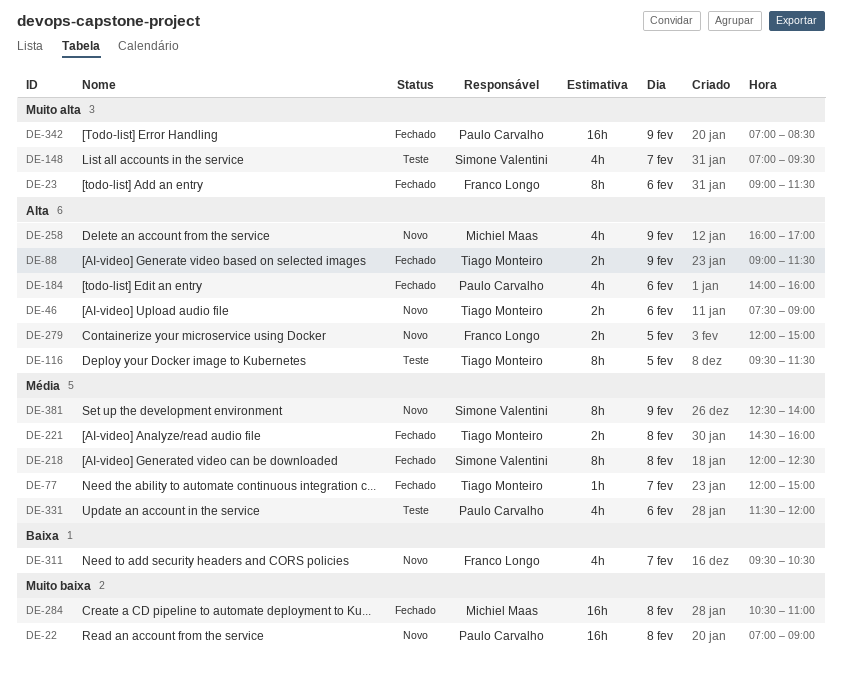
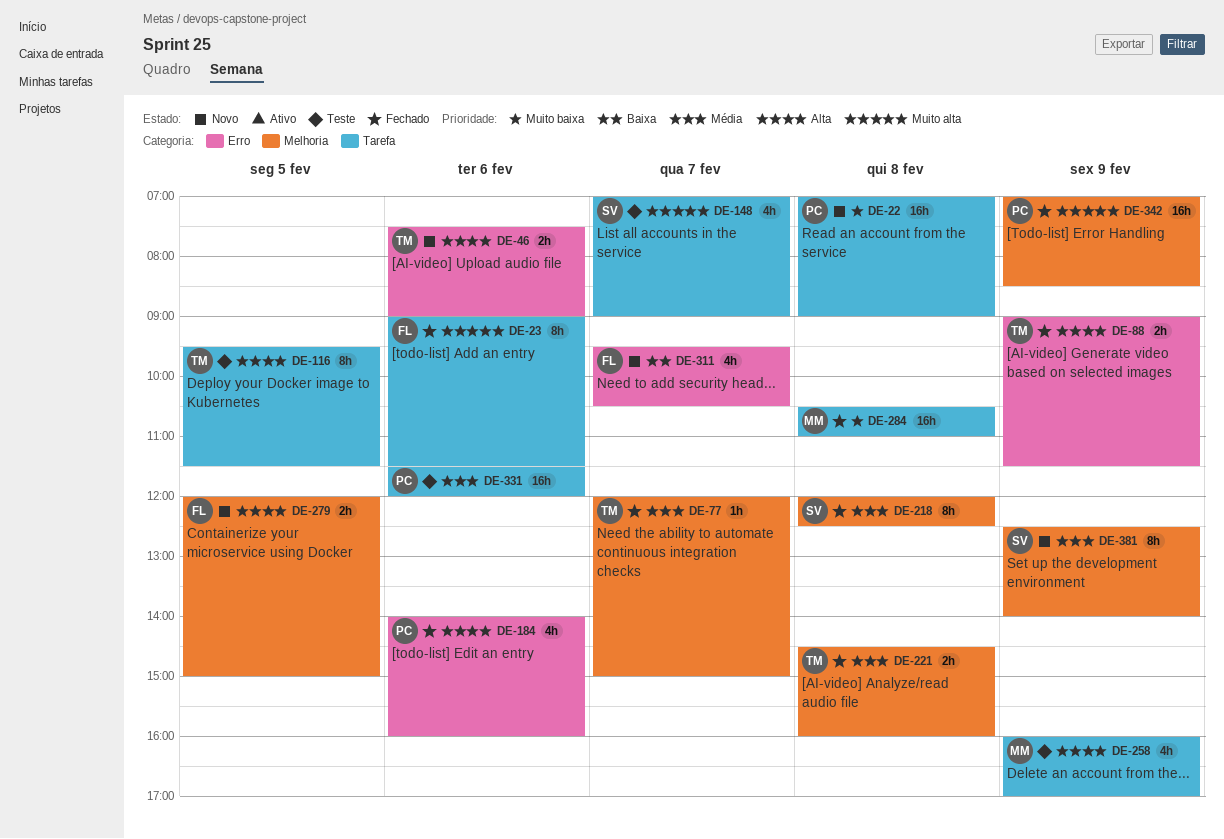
DE-148, ends: 09:30 -> 09:00
DE-258, status: Novo -> Teste
DE-331, estimate: 4h -> 16h

